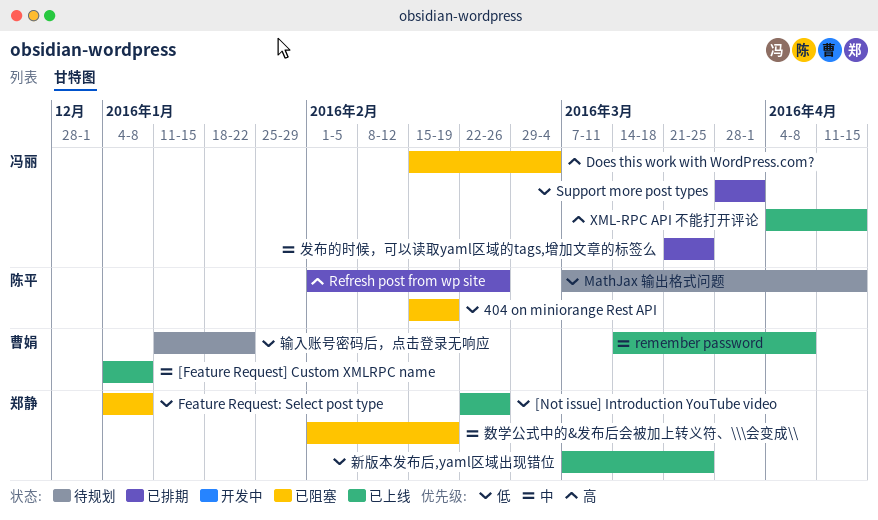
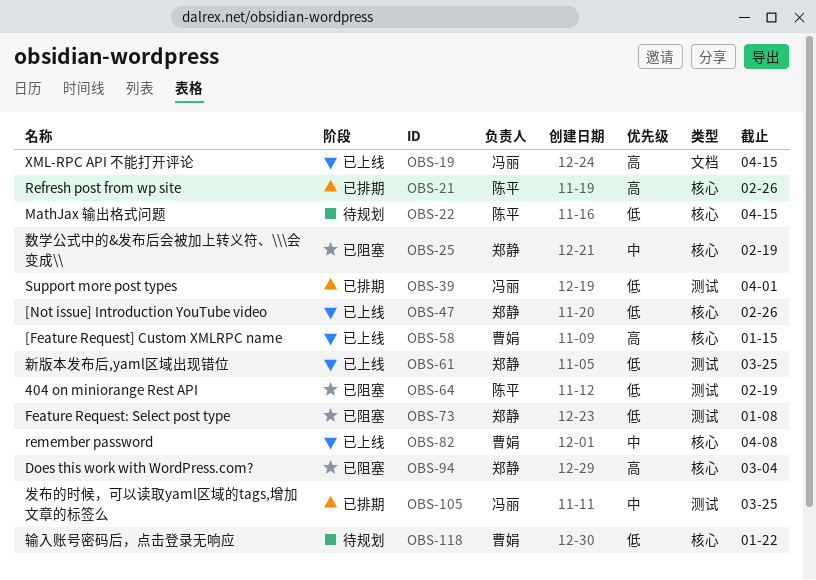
[Feature Request] Custom XMLRPC name, priority: 中 -> 高
[Feature Request] Custom XMLRPC name, due: Jan 8 -> Jan 15
Does this work with WordPress.com?, owner: 冯丽 -> 郑静

